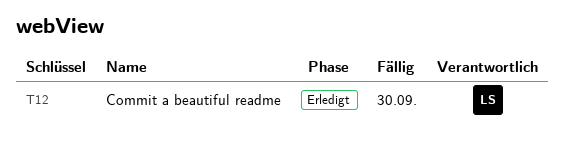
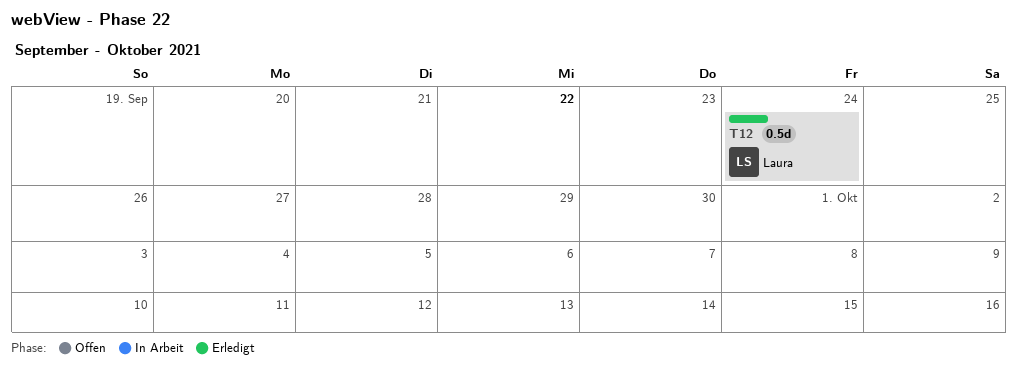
T12, due: Sep 30 -> Sep 24

